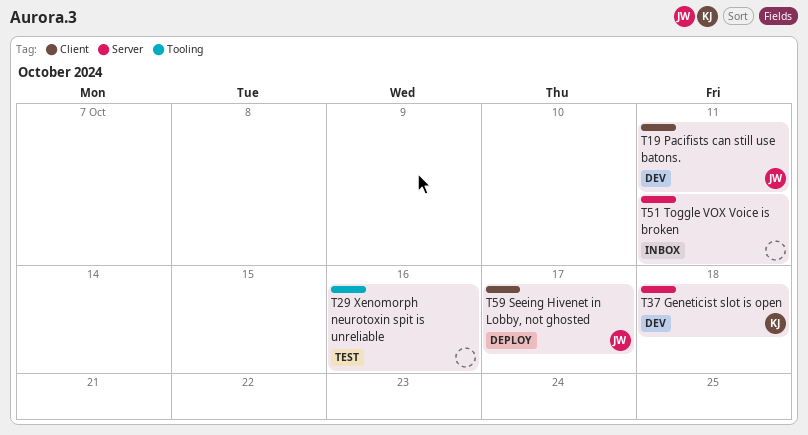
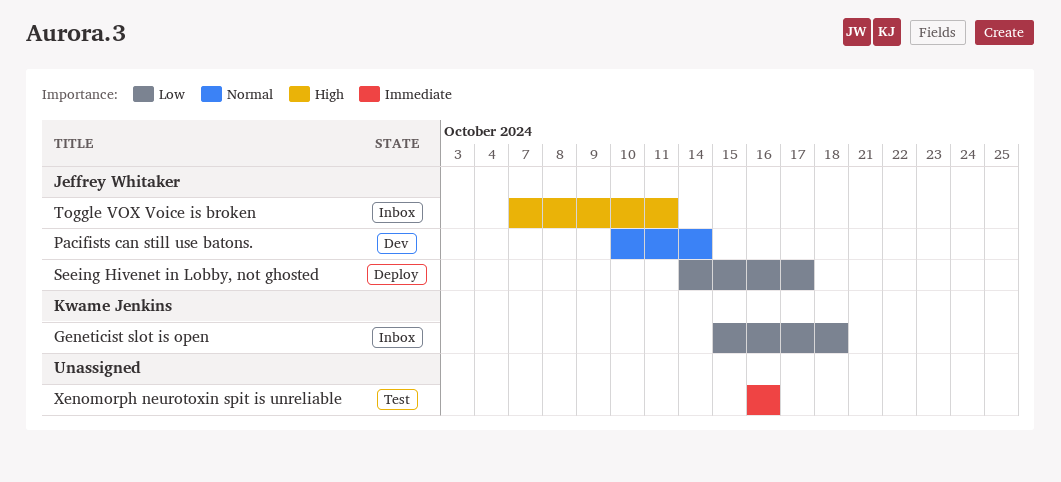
Geneticist slot is open, status: Dev -> Inbox
Pacifists can still use batons., due: Oct 11 -> Oct 14
Toggle VOX Voice is broken, owner: none -> Jeffrey Whitaker

